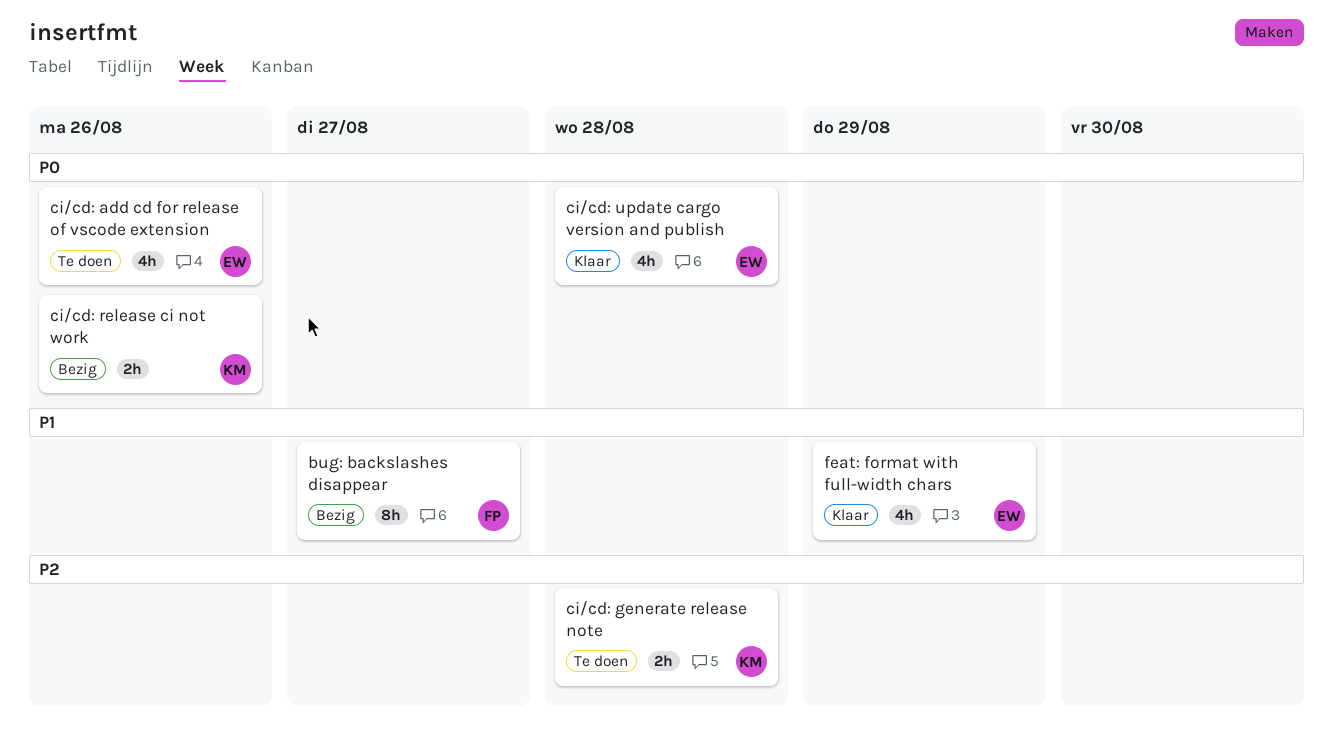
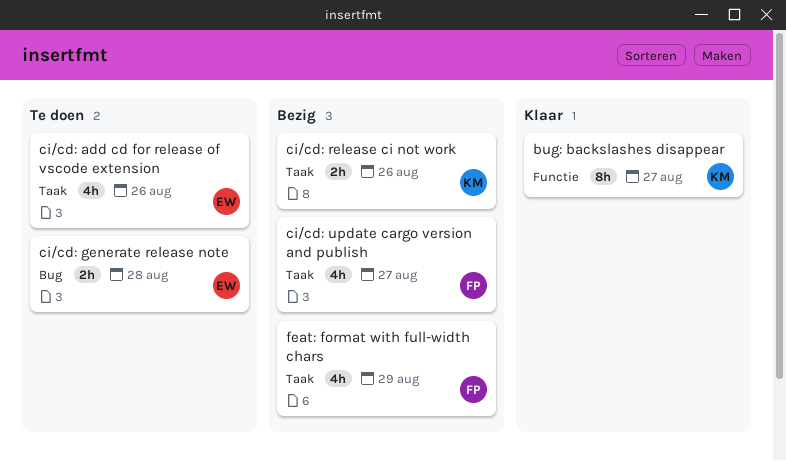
bug: backslashes disappear, status: Bezig -> Klaar
bug: backslashes disappear, owner: FP -> KM
ci/cd: generate release note, owner: KM -> EW
ci/cd: update cargo version and publish, status: Klaar -> Bezig
ci/cd: update cargo version and publish, owner: EW -> FP
ci/cd: update cargo version and publish, due: Aug 28 -> Aug 27
feat: format with full-width chars, status: Klaar -> Bezig
feat: format with full-width chars, owner: EW -> FP

